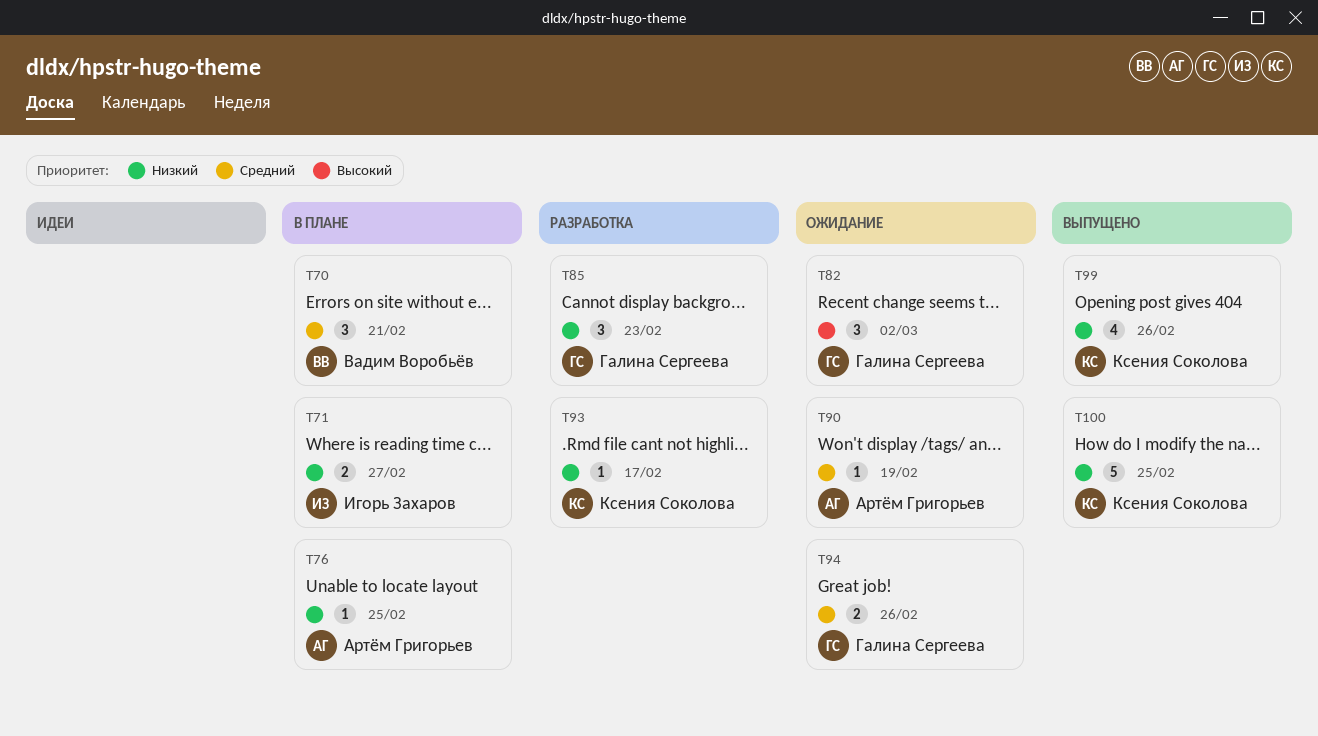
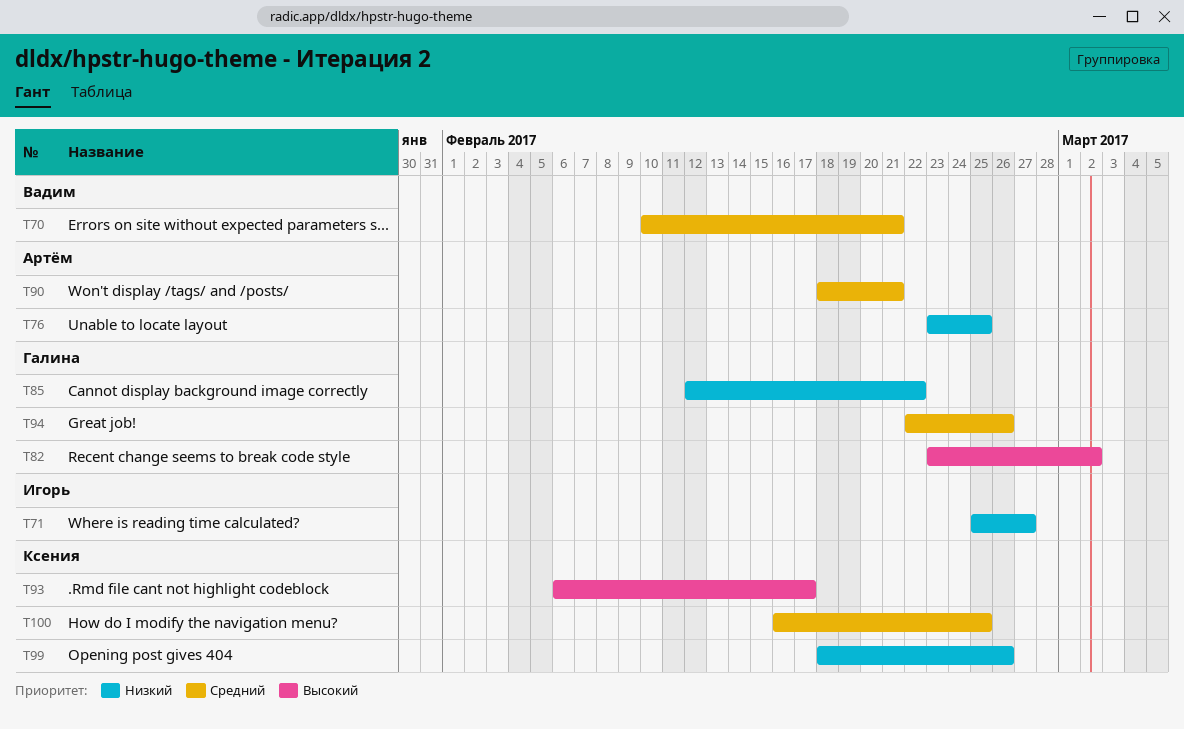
T85, due: Feb 23 -> Feb 22
T90, due: Feb 19 -> Feb 21
T93, priority: Низкий -> Высокий
T100, priority: Низкий -> Средний

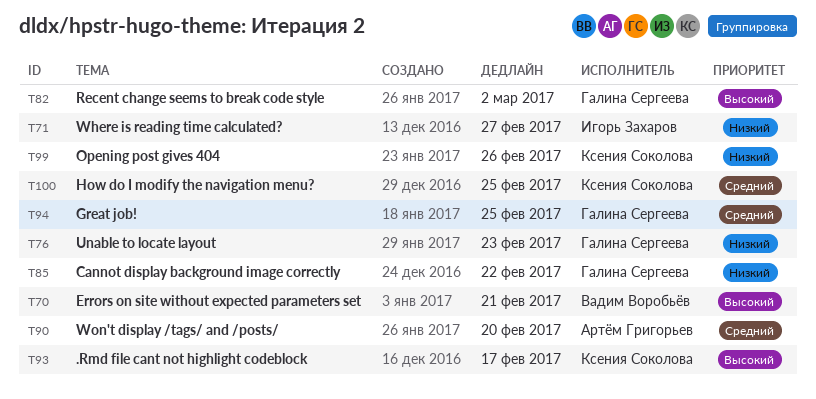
T70, priority: Средний -> Высокий
T76, owner: Артём Григорьев -> Галина Сергеева
T76, due: Feb 25 -> Feb 23
T90, due: Feb 21 -> Feb 20
T94, due: Feb 26 -> Feb 25

